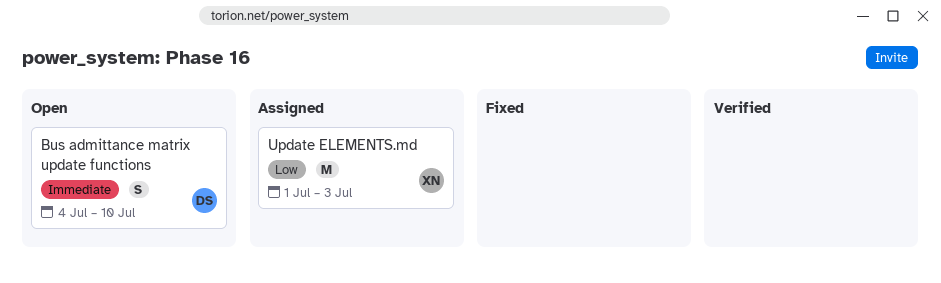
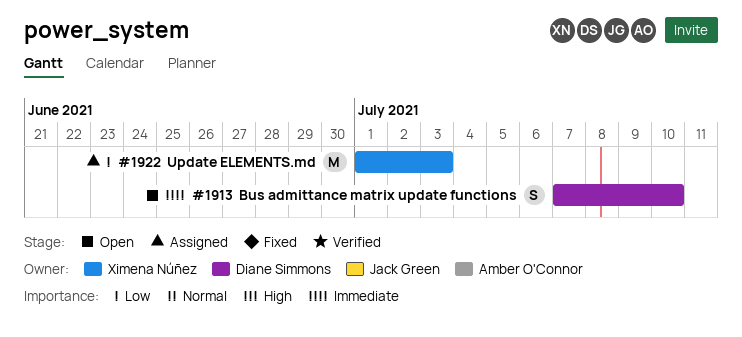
Bus admittance matrix update functions, start: Jul 4 -> Jul 7

